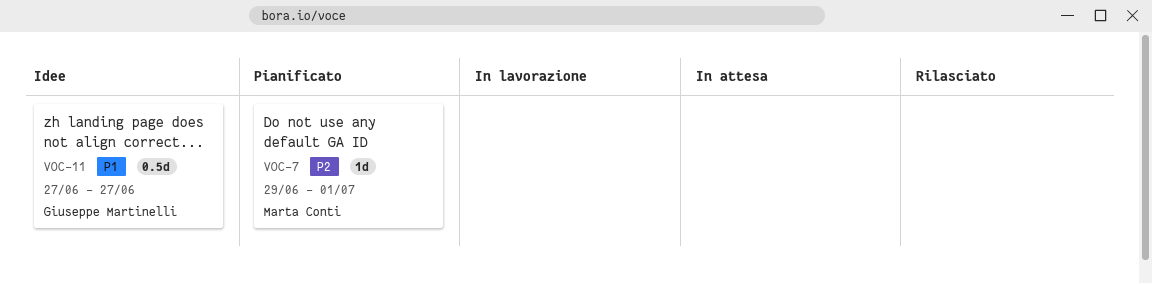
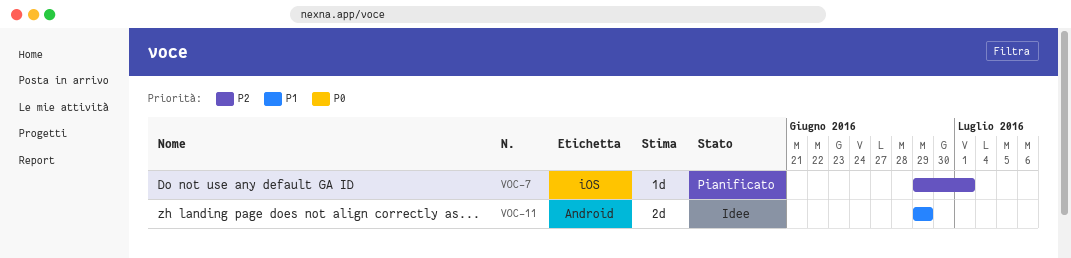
VOC-11, estimate: 0.5d -> 2d
VOC-11, start: Jun 27 -> Jun 29
VOC-11, due: Jun 27 -> Jun 29

